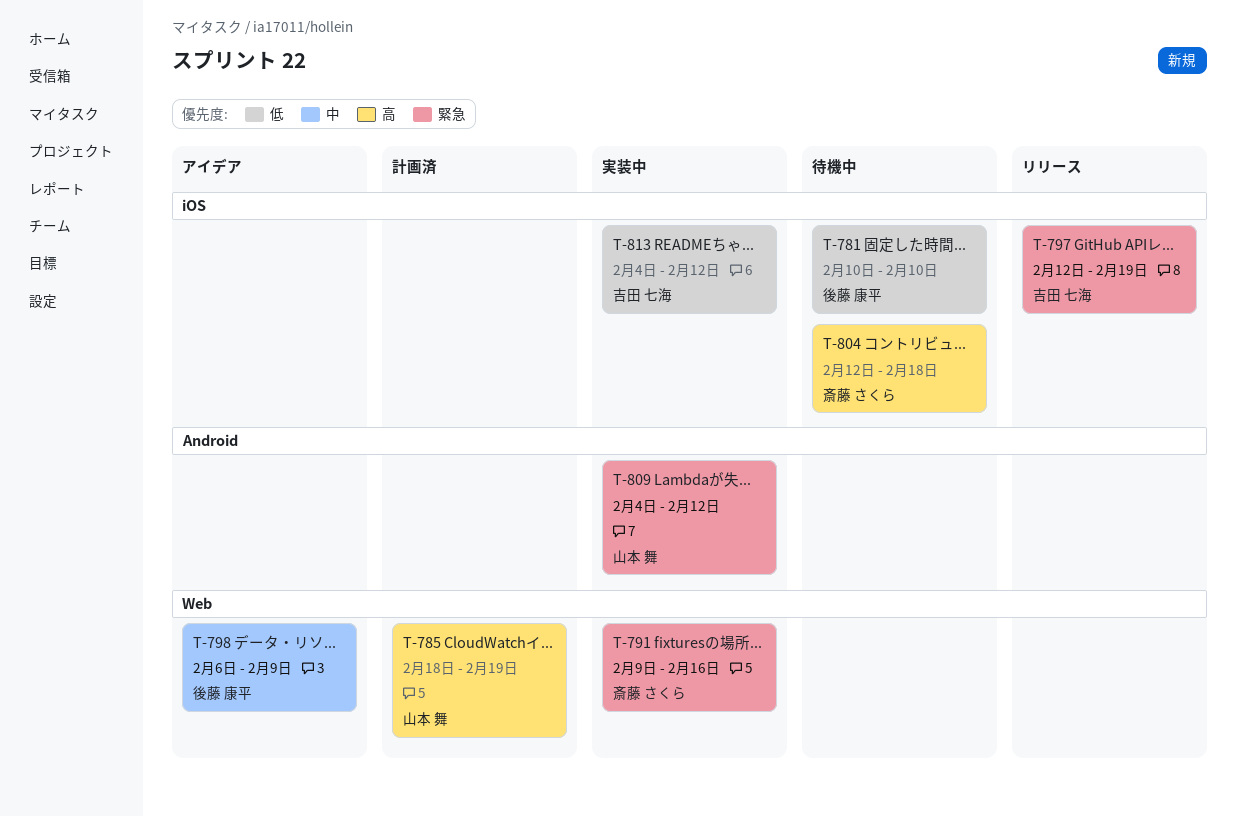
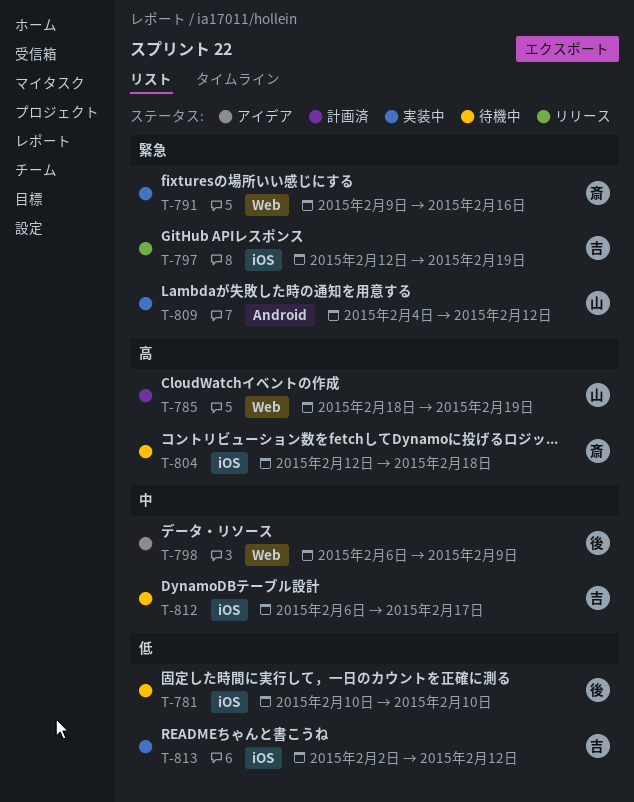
T-812: none -> present
T-813, start: Feb 4 -> Feb 2

